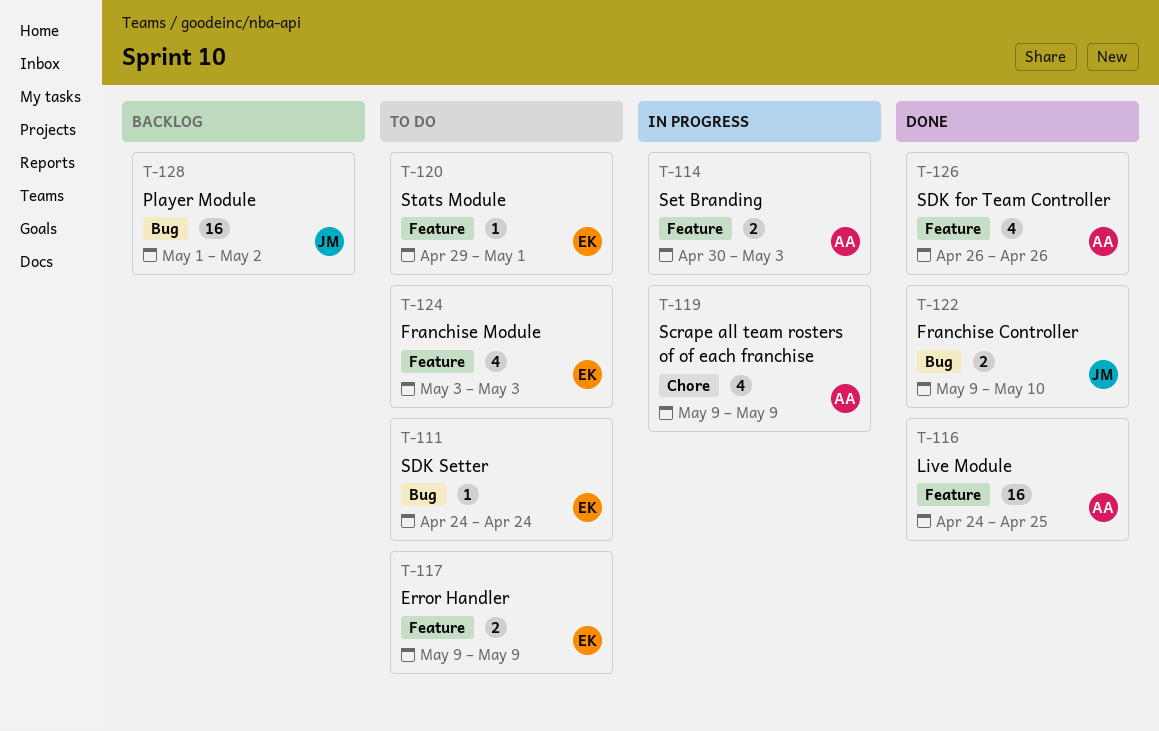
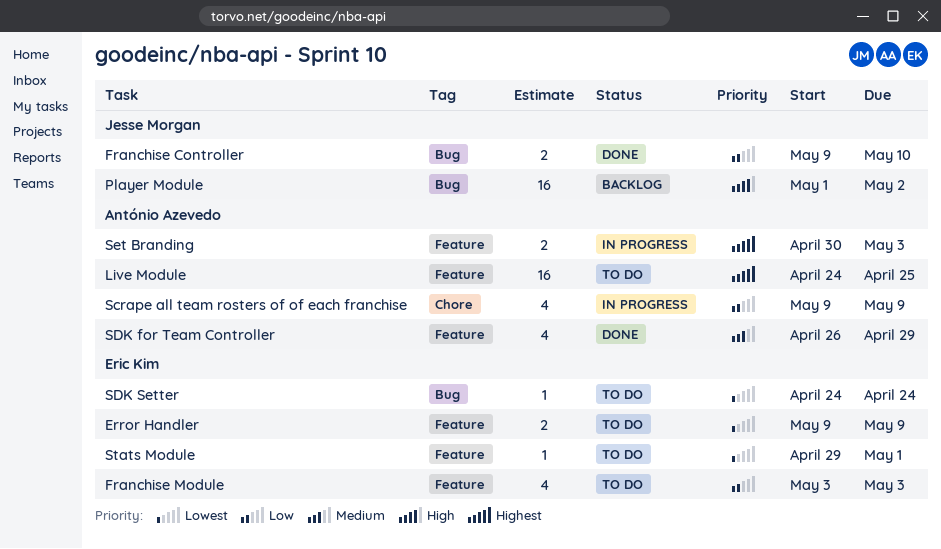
Live Module, status: Done -> To do
SDK for Team Controller, due: Apr 26 -> Apr 29

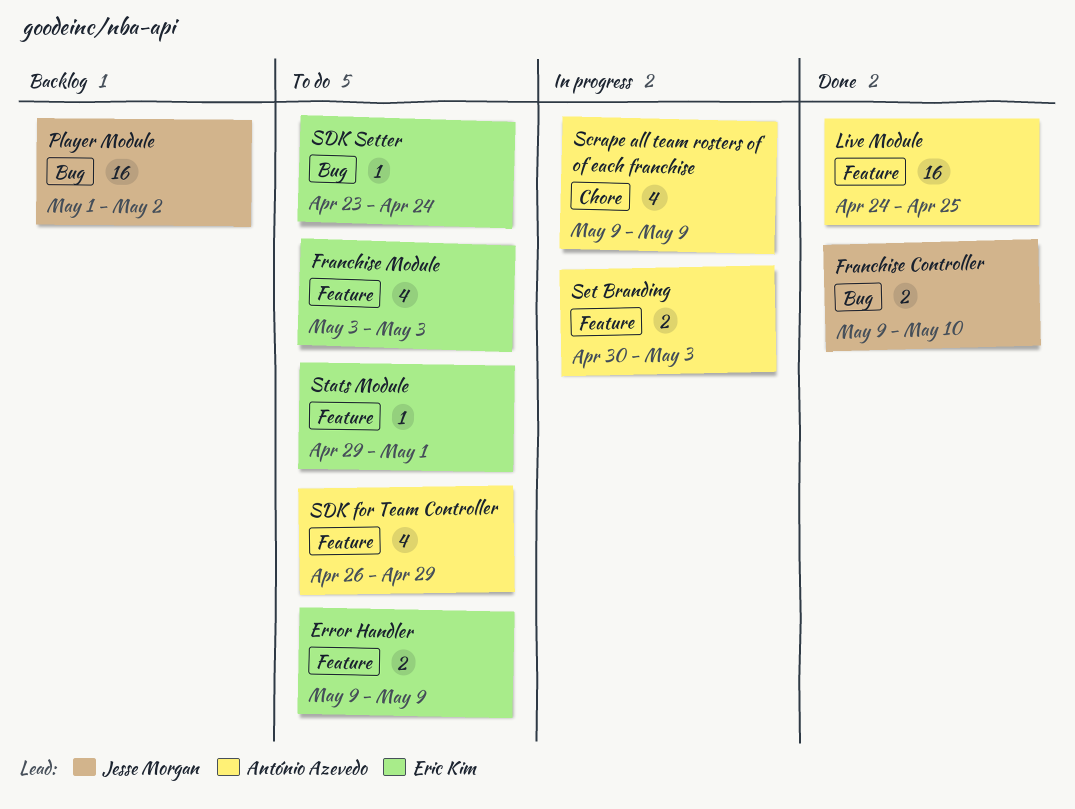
Live Module, status: To do -> Done
SDK for Team Controller, status: Done -> To do
SDK Setter, start: Apr 24 -> Apr 23

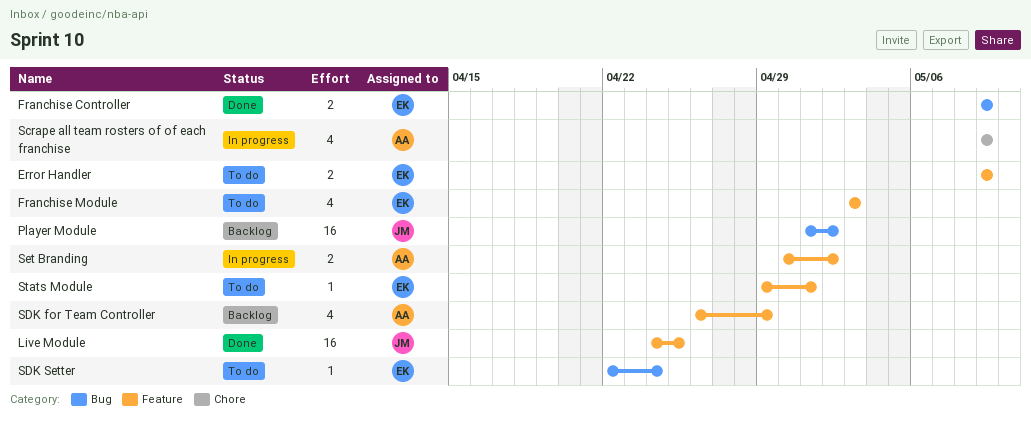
Franchise Controller, owner: Jesse Morgan -> Eric Kim
Franchise Controller, due: May 10 -> May 9
Live Module, owner: António Azevedo -> Jesse Morgan
SDK for Team Controller, status: To do -> Backlog
SDK Setter, start: Apr 23 -> Apr 22
Set Branding, due: May 3 -> May 2

